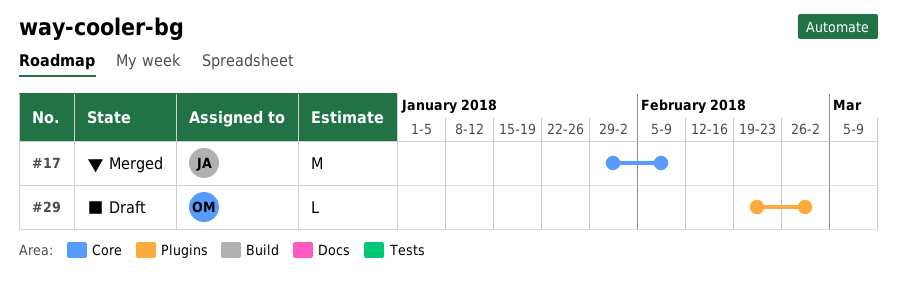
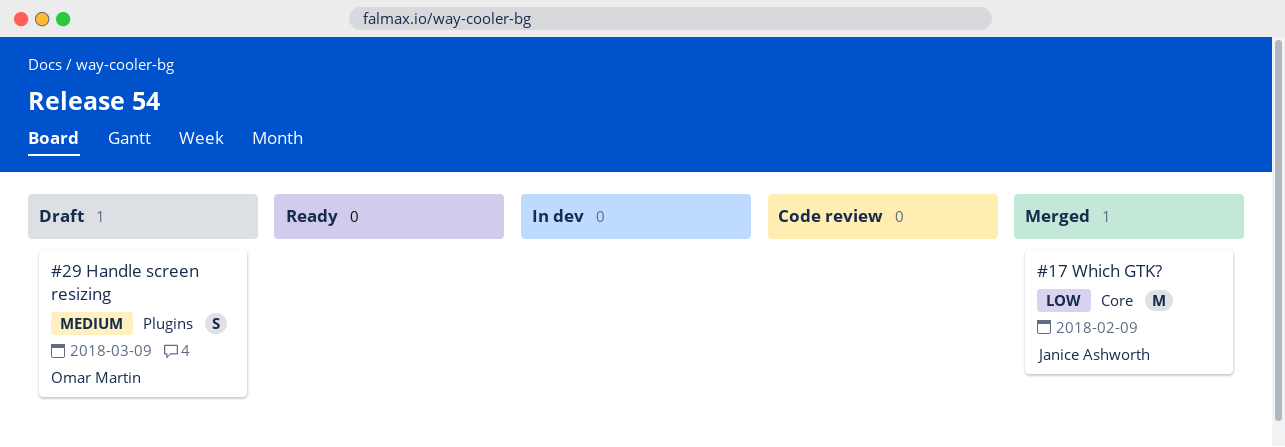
#29, estimate: L -> S
#29, due: Mar 2 -> Mar 9

